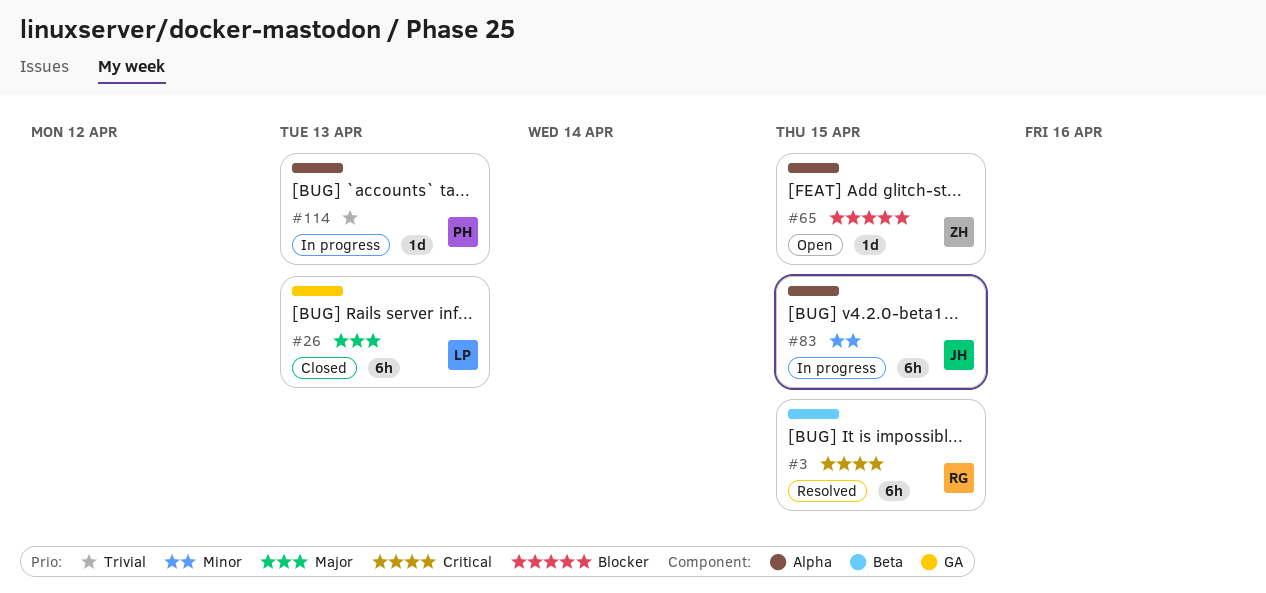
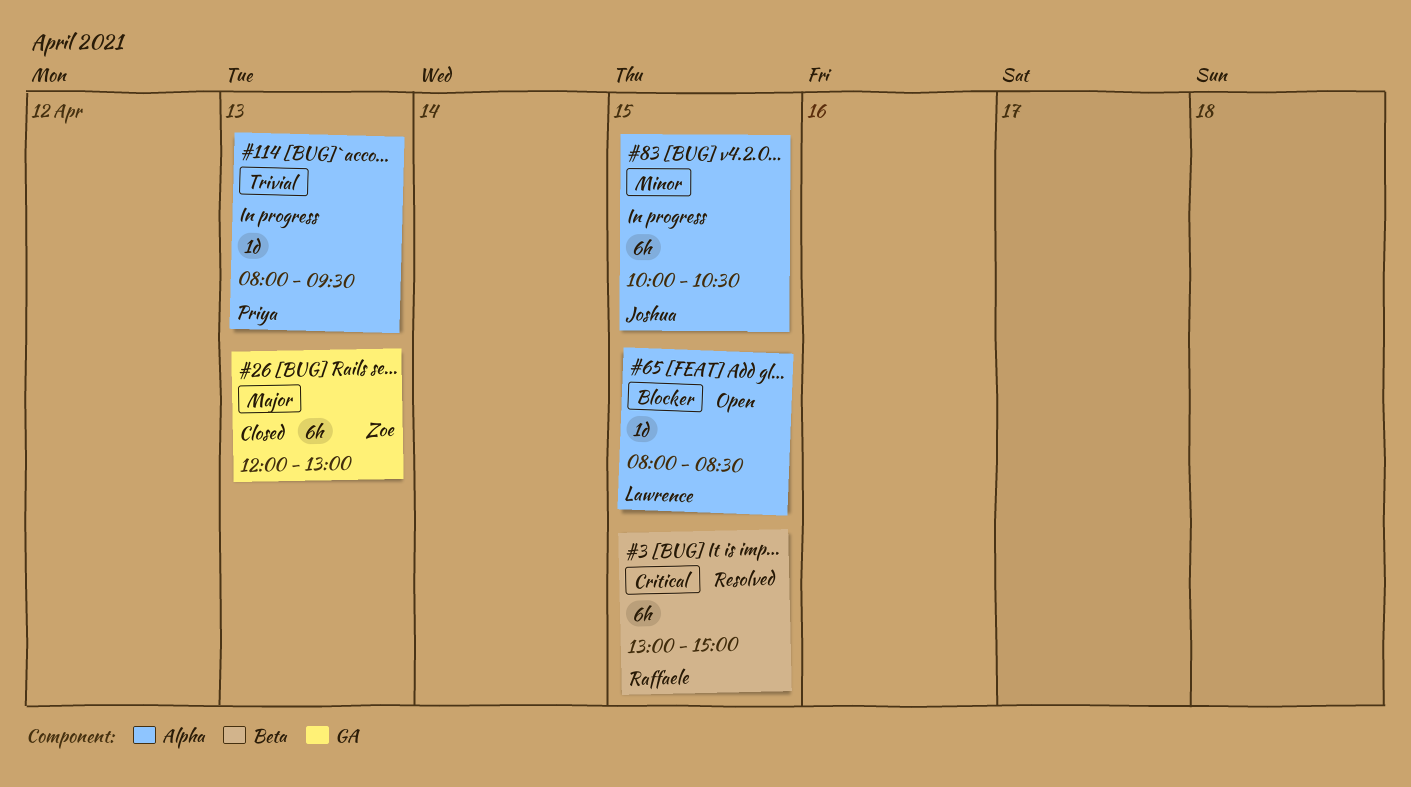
#26, owner: Lawrence -> Zoe
#65, owner: Zoe -> Lawrence

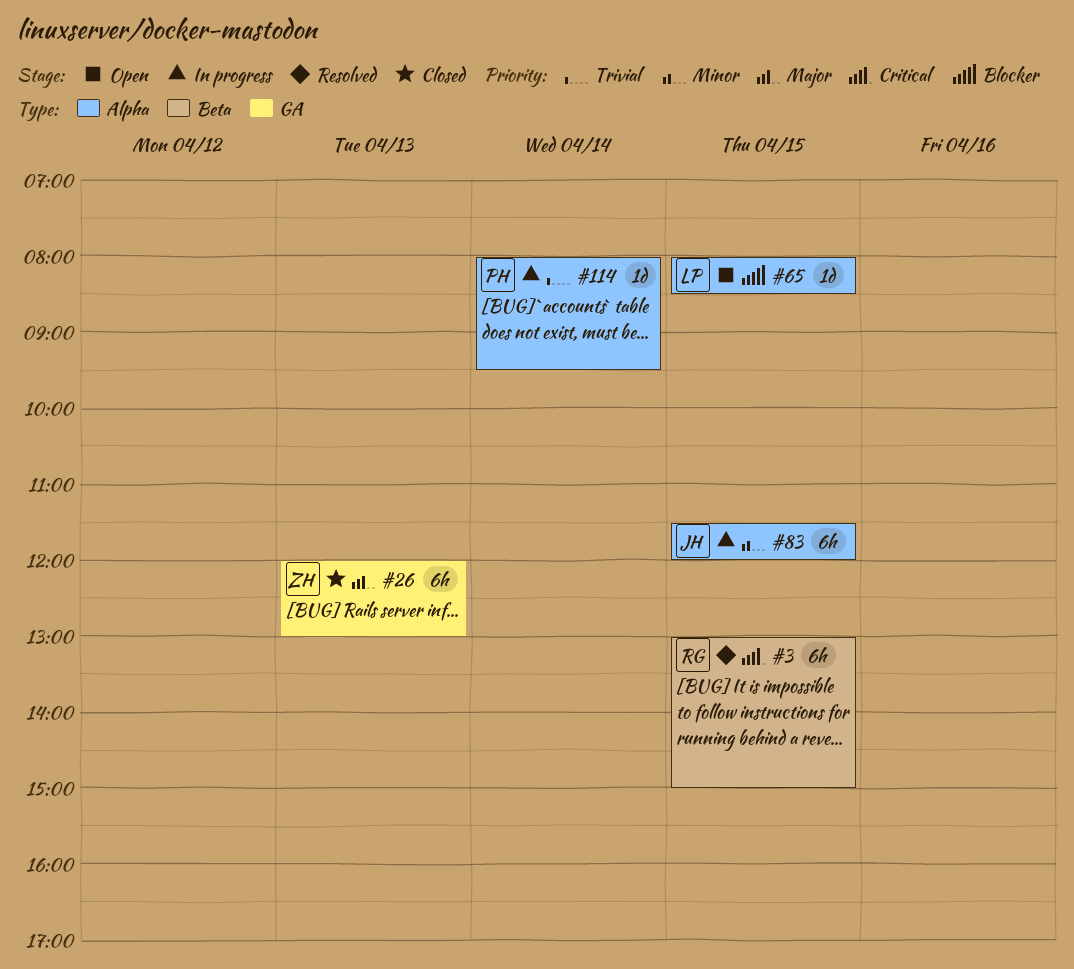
#83, begins: 10:00 -> 11:30
#83, ends: 10:30 -> 12:00
#114, day: Apr 13 -> Apr 14

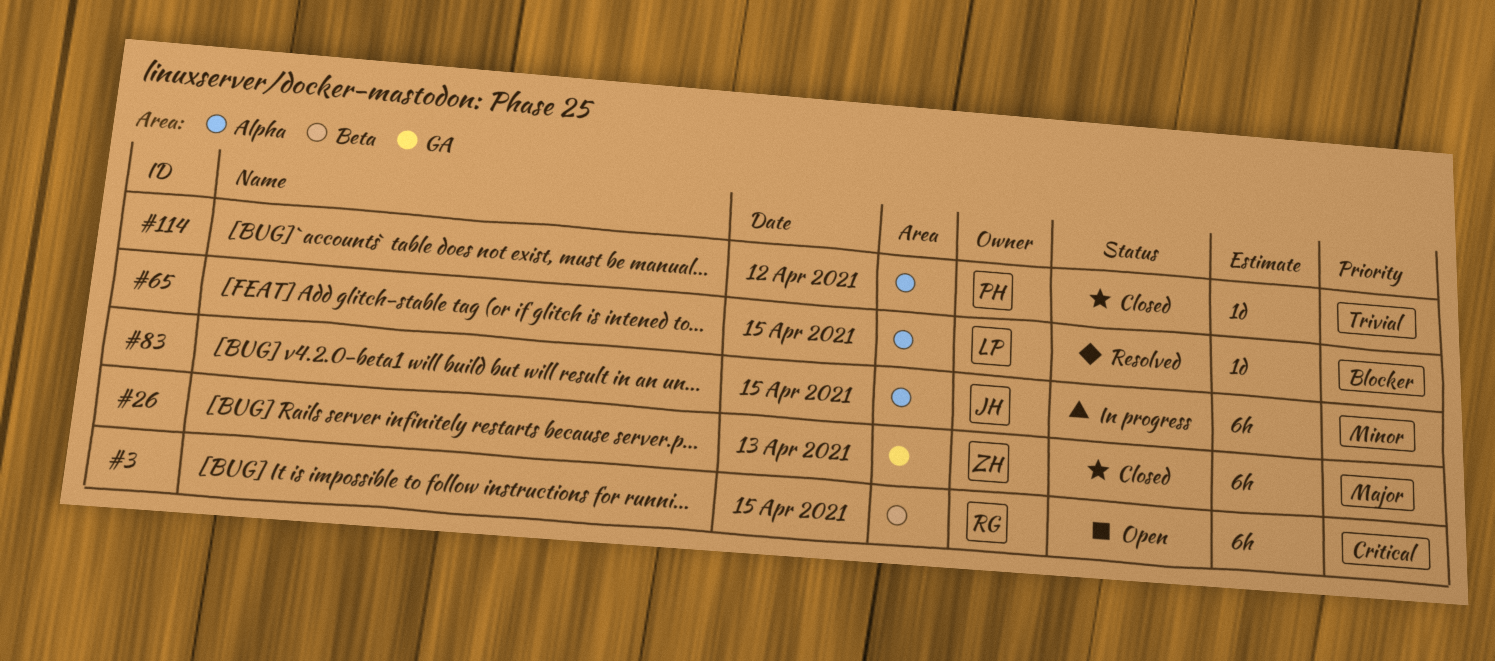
#3, status: Resolved -> Open
#65, status: Open -> Resolved
#114, status: In progress -> Closed
#114, day: Apr 14 -> Apr 12

